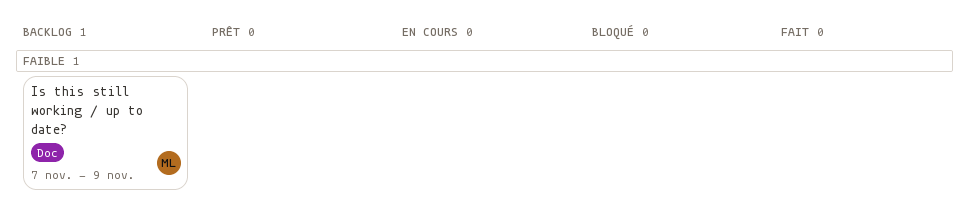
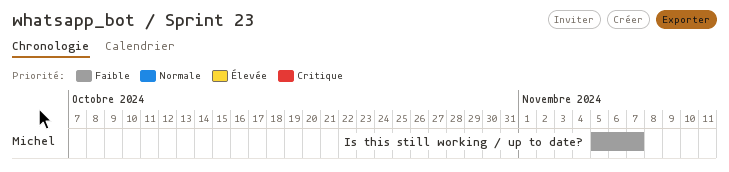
Is this still working / up to date?, start: Nov 7 -> Nov 5
Is this still working / up to date?, due: Nov 9 -> Nov 7

